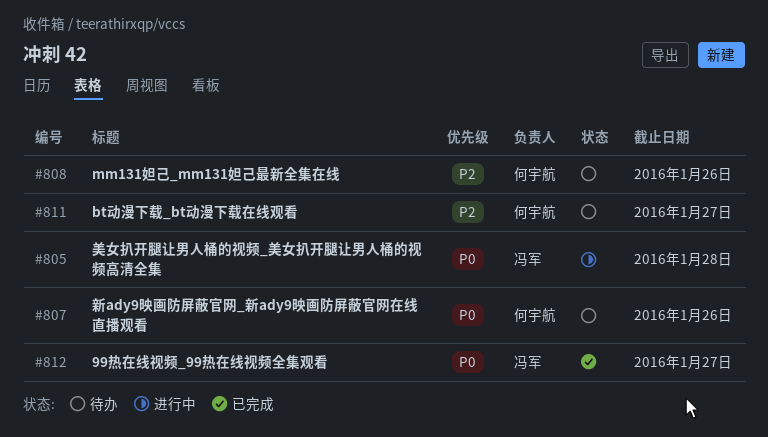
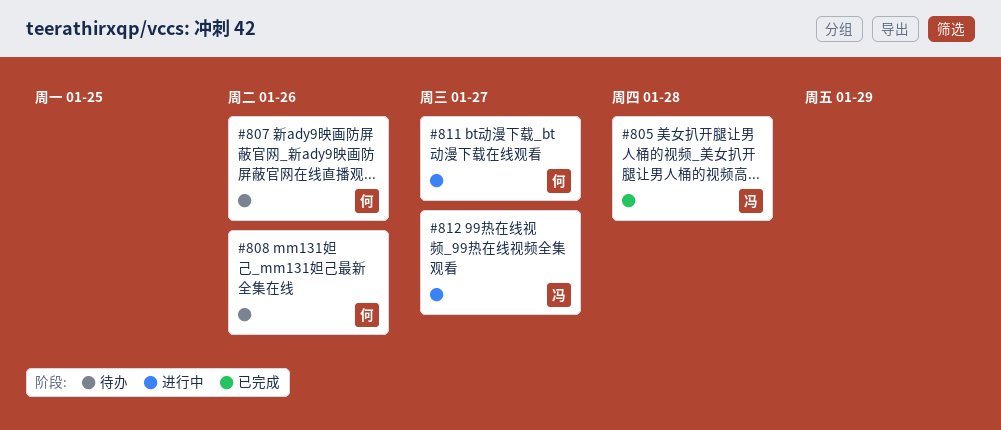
#805, status: 进行中 -> 已完成
#811, status: 待办 -> 进行中
#812, status: 已完成 -> 进行中

